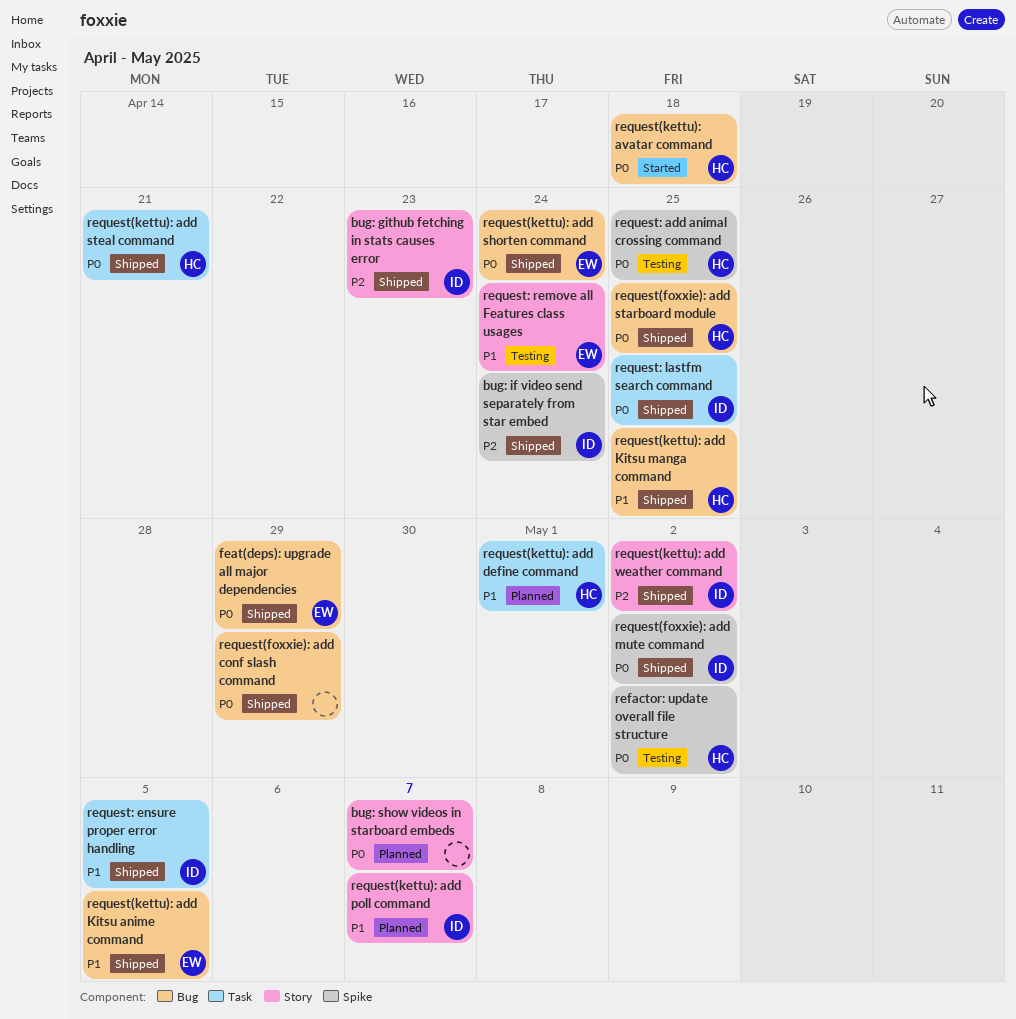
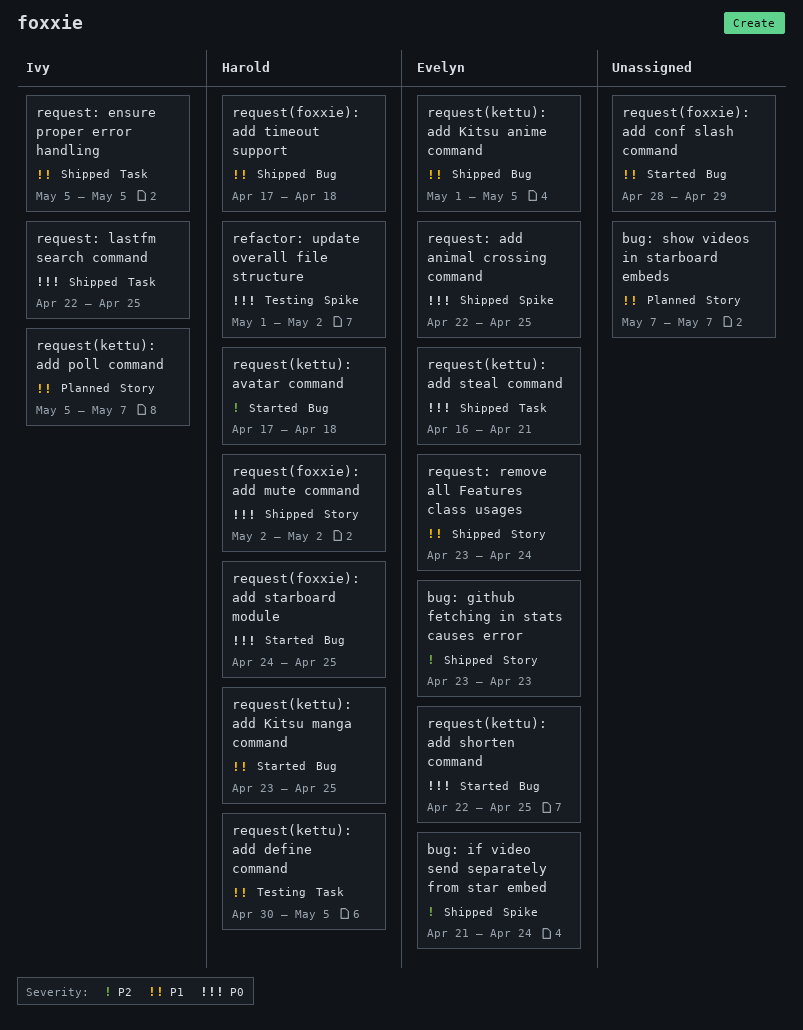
bug: github fetching in stats causes error, owner: Ivy -> Evelyn
bug: if video send separately from star embed, owner: Ivy -> Evelyn
bug: show videos in starboard embeds, priority: P0 -> P1
feat(deps): upgrade all major dependencies: present -> none
request(foxxie): add conf slash command, status: Shipped -> Started
request(foxxie): add conf slash command, priority: P0 -> P1
request(foxxie): add mute command, owner: Ivy -> Harold
request(foxxie): add mute command, label: Spike -> Story
request(foxxie): add starboard module, status: Shipped -> Started
request(foxxie): add timeout support: none -> present
request(kettu): add define command, status: Planned -> Testing
request(kettu): add define command, due: May 1 -> May 5
request(kettu): add Kitsu manga command, status: Shipped -> Started
request(kettu): add shorten command, status: Shipped -> Started
request(kettu): add shorten command, due: Apr 24 -> Apr 25
request(kettu): add steal command, owner: Harold -> Evelyn
request(kettu): add weather command: present -> none
request(kettu): avatar command, priority: P0 -> P2
request: add animal crossing command, status: Testing -> Shipped
request: add animal crossing command, owner: Harold -> Evelyn
request: remove all Features class usages, status: Testing -> Shipped

